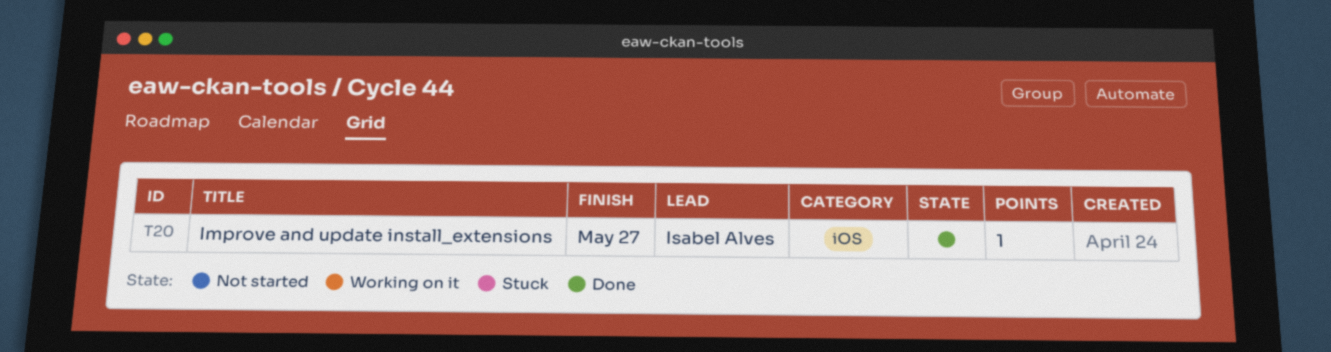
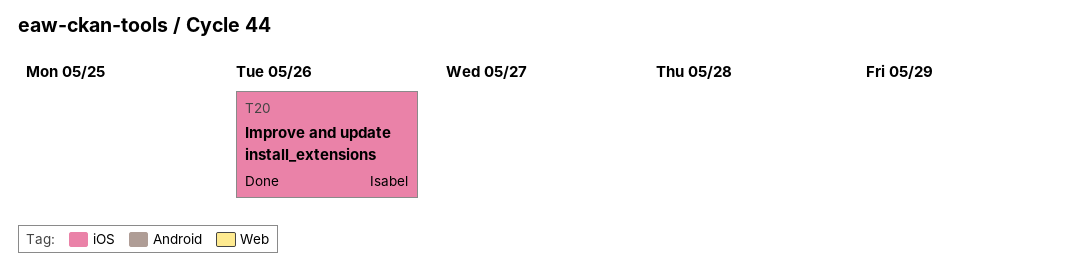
T20, due: May 27 -> May 26

